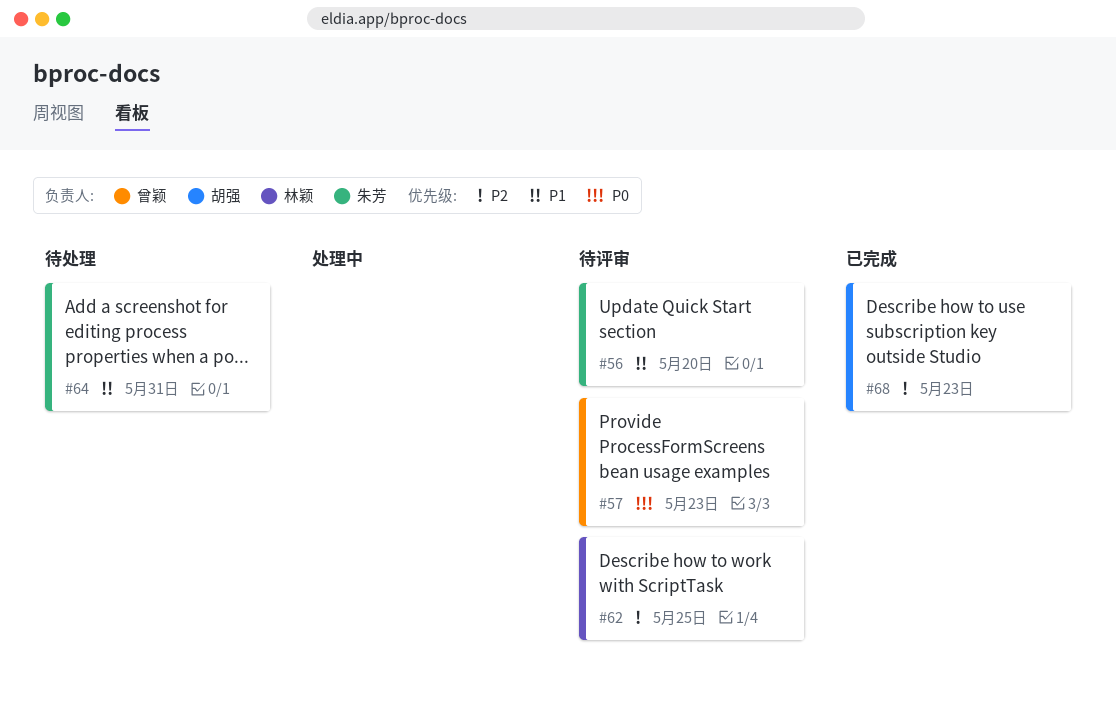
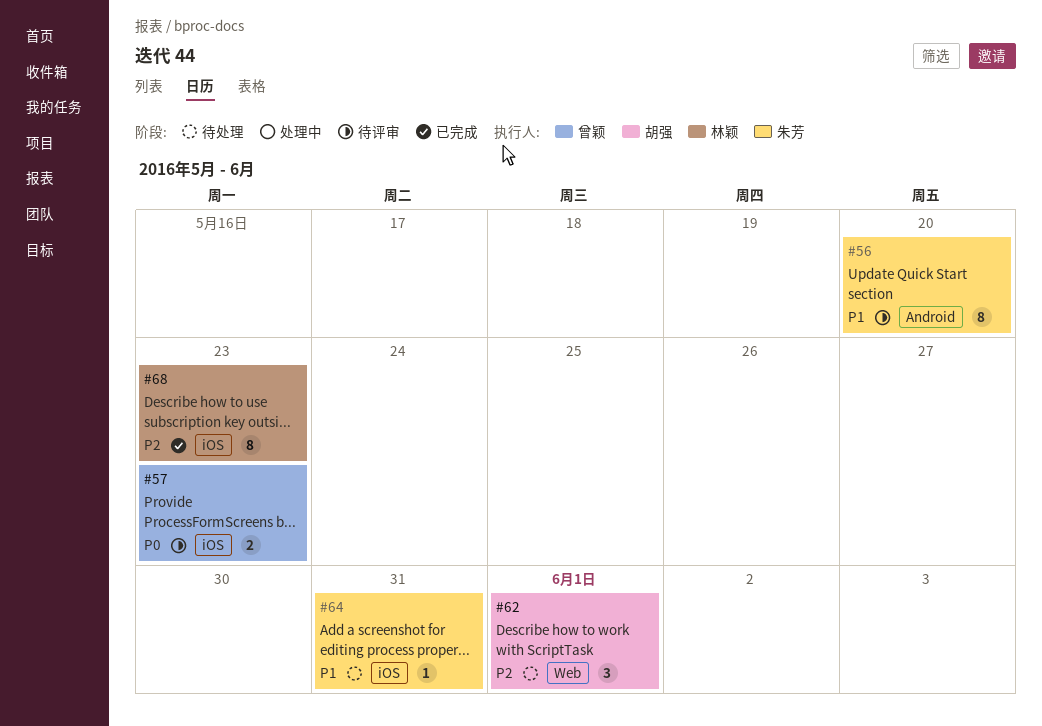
#62, status: 待评审 -> 待处理
#62, owner: 林颖 -> 胡强
#62, due: May 25 -> Jun 1
#68, owner: 胡强 -> 林颖

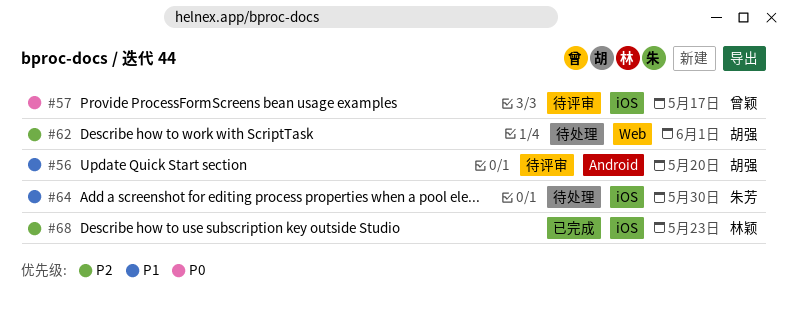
#56, owner: 朱芳 -> 胡强
#57, due: May 23 -> May 17
#64, due: May 31 -> May 30

